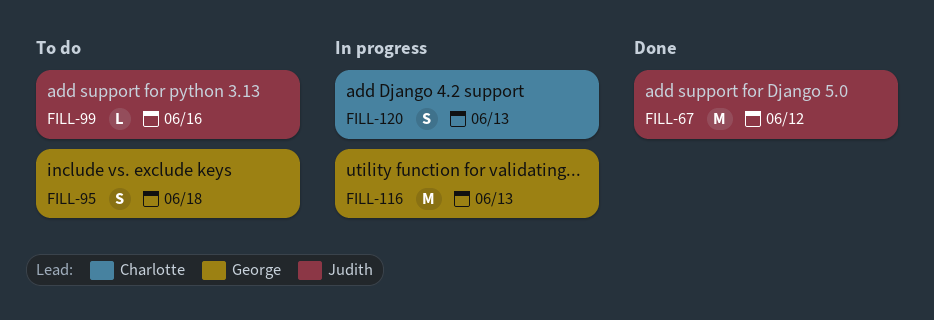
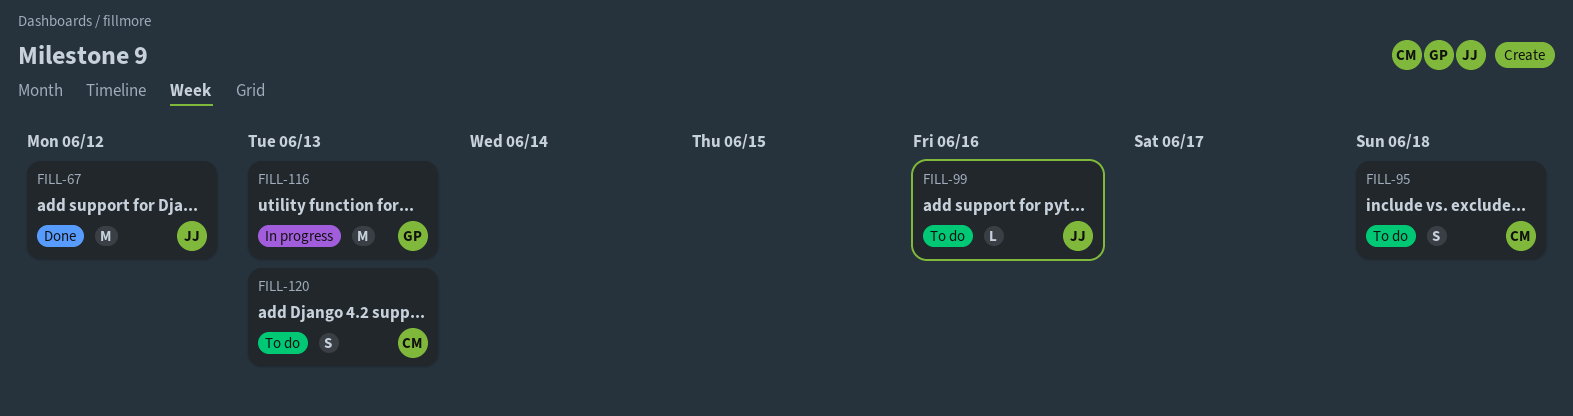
FILL-95, owner: George -> Charlotte
FILL-120, status: In progress -> To do

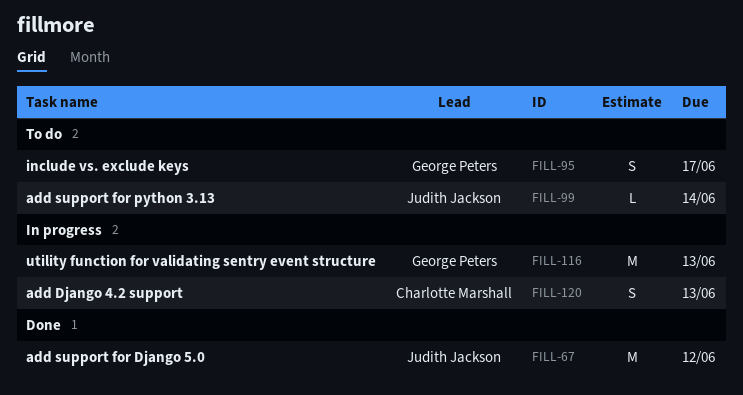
FILL-95, owner: Charlotte Marshall -> George Peters
FILL-95, due: Jun 18 -> Jun 17
FILL-99, due: Jun 16 -> Jun 14
FILL-120, status: To do -> In progress

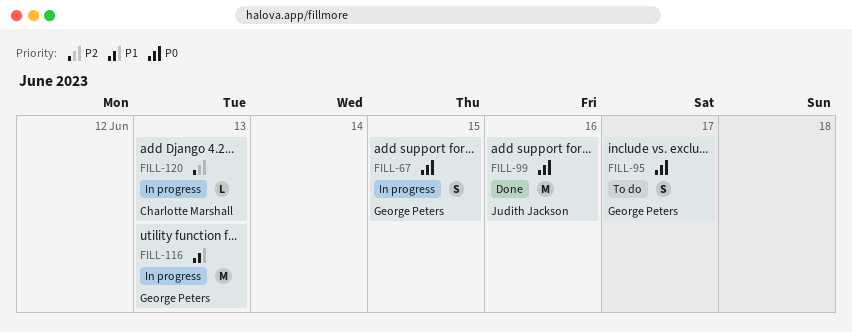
FILL-67, status: Done -> In progress
FILL-67, owner: Judith Jackson -> George Peters
FILL-67, estimate: M -> S
FILL-67, due: Jun 12 -> Jun 15
FILL-99, status: To do -> Done
FILL-99, estimate: L -> M
FILL-99, due: Jun 14 -> Jun 16
FILL-120, estimate: S -> L

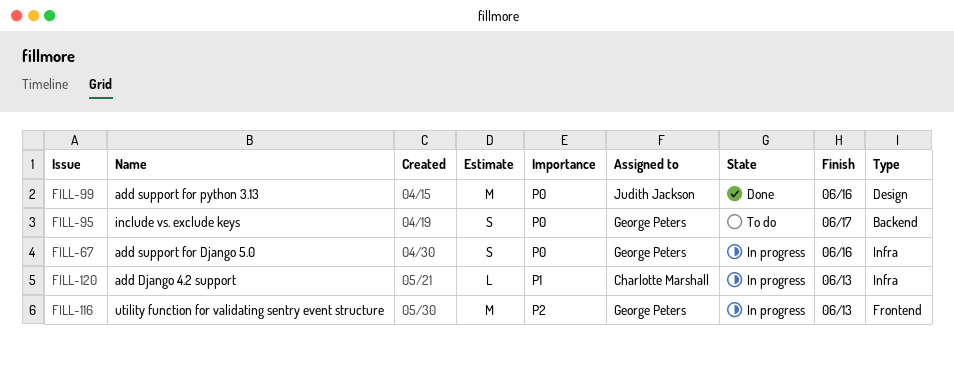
FILL-67, due: Jun 15 -> Jun 16
FILL-116, priority: P1 -> P2
FILL-120, priority: P2 -> P1

